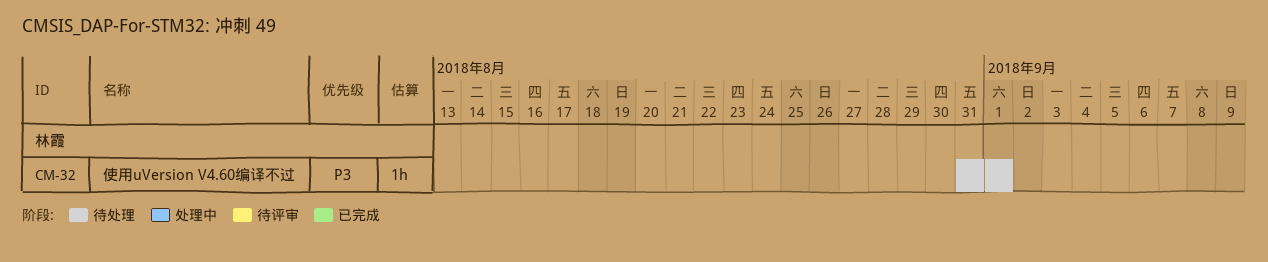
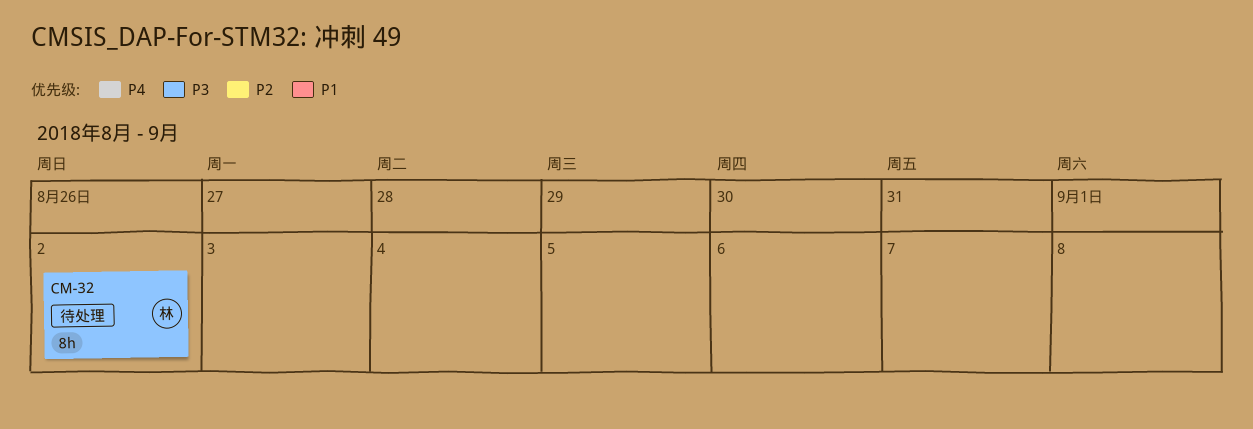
CM-32, estimate: 1h -> 8h
CM-32, due: Sep 1 -> Sep 2

